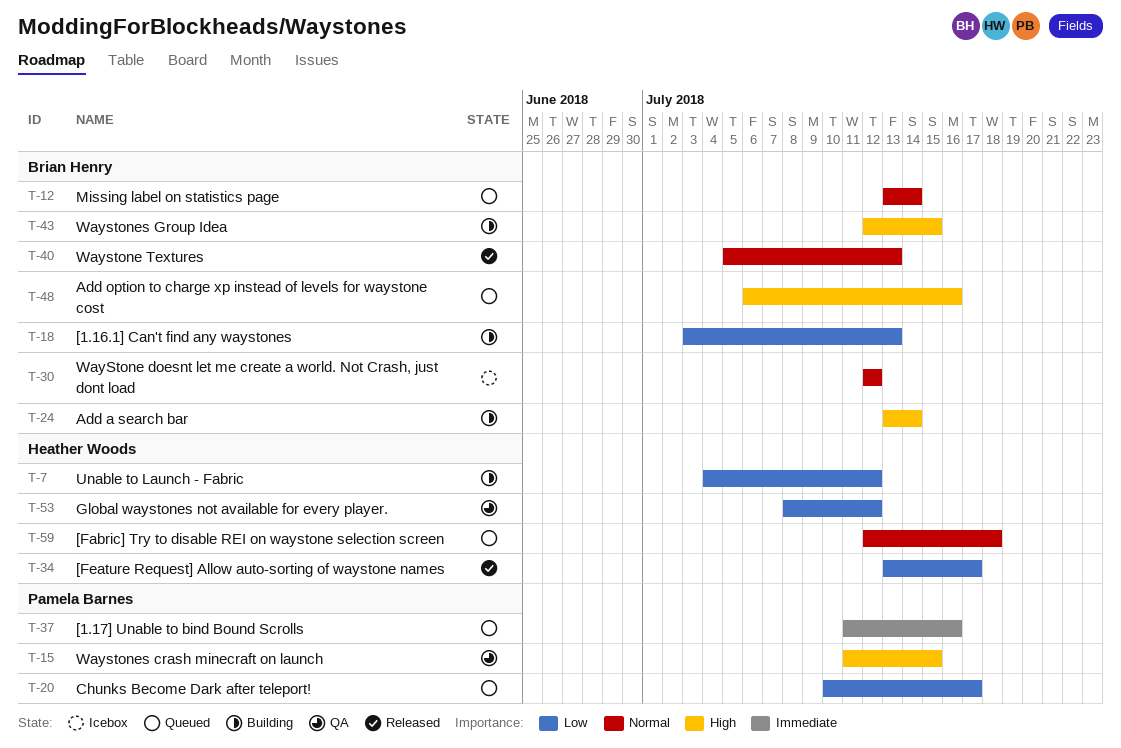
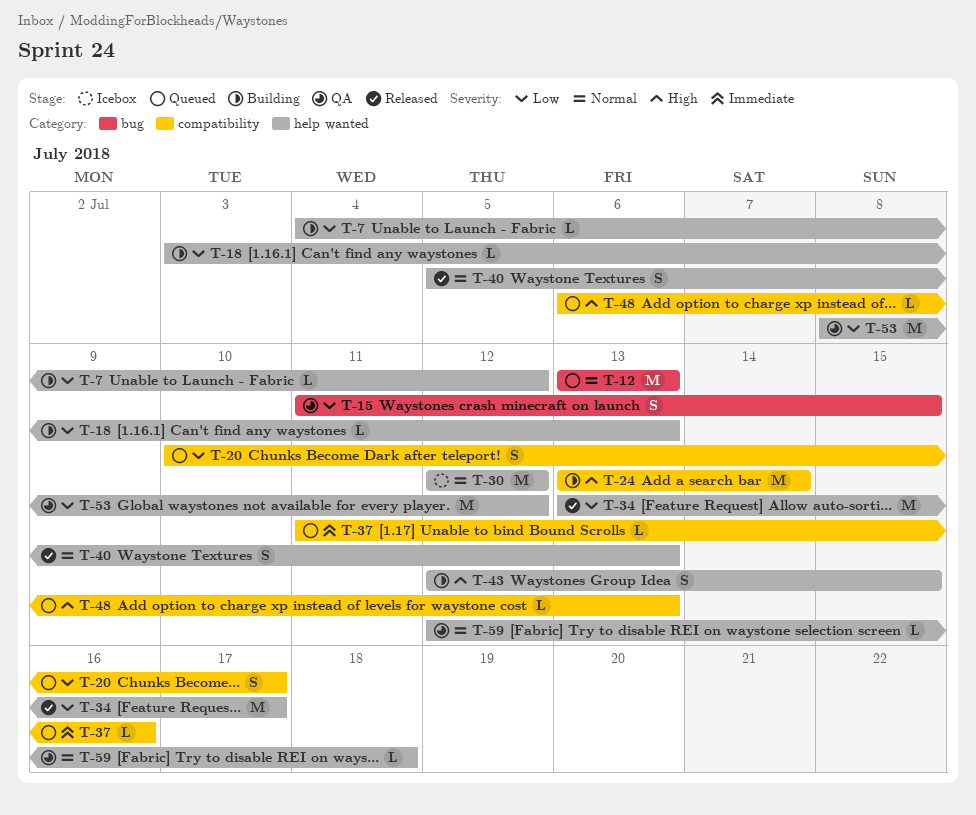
T-12, due: Jul 14 -> Jul 13
T-15, priority: High -> Low
T-48, due: Jul 16 -> Jul 13
T-59, status: Queued -> QA

